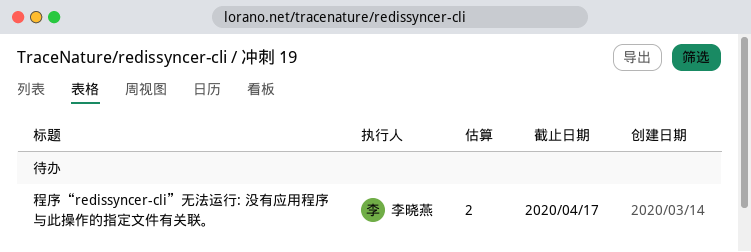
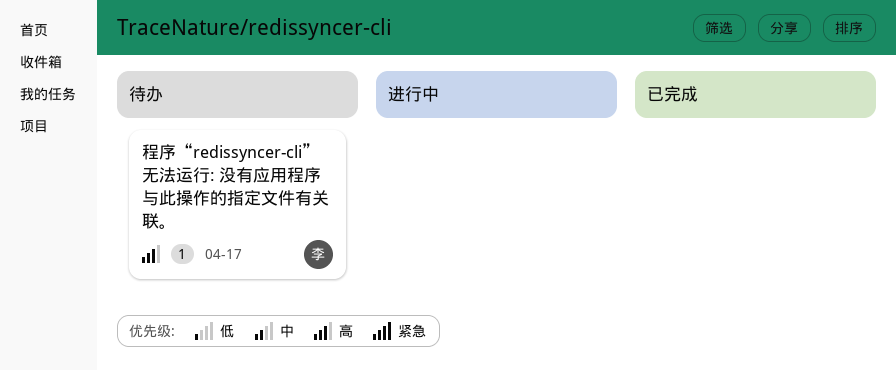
程序“redissyncer-cli”无法运行: 没有应用程序与此操作的指定文件有关联。, estimate: 2 -> 1

